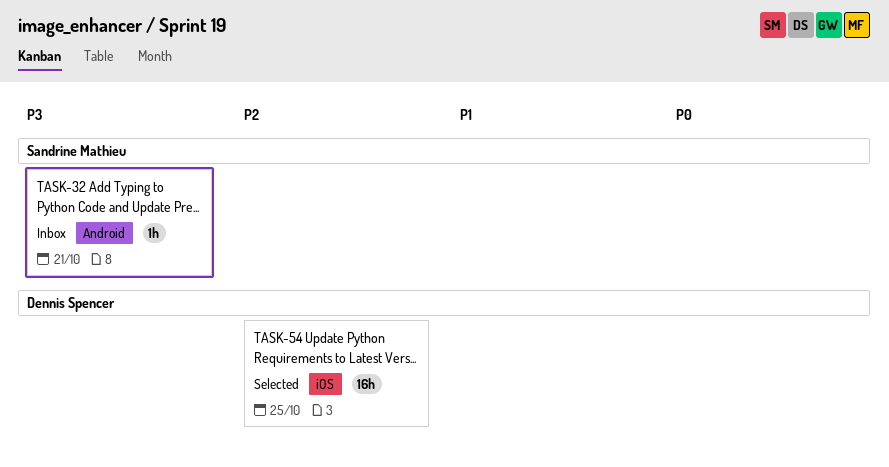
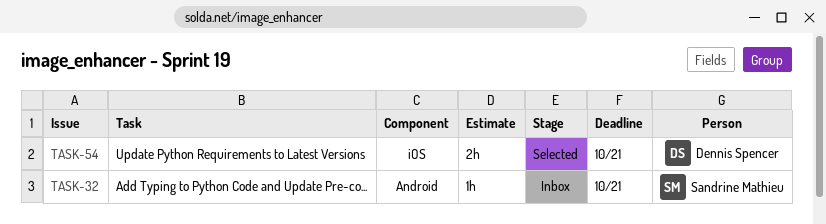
TASK-54, estimate: 16h -> 2h
TASK-54, due: Oct 25 -> Oct 21

